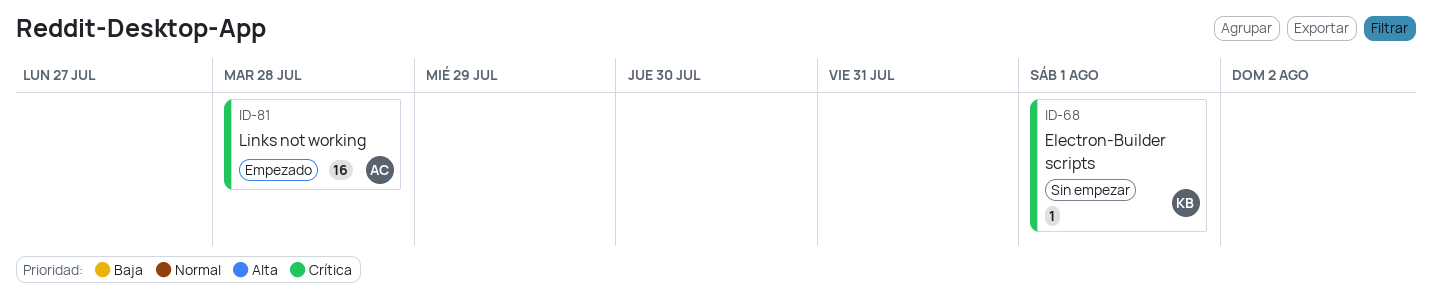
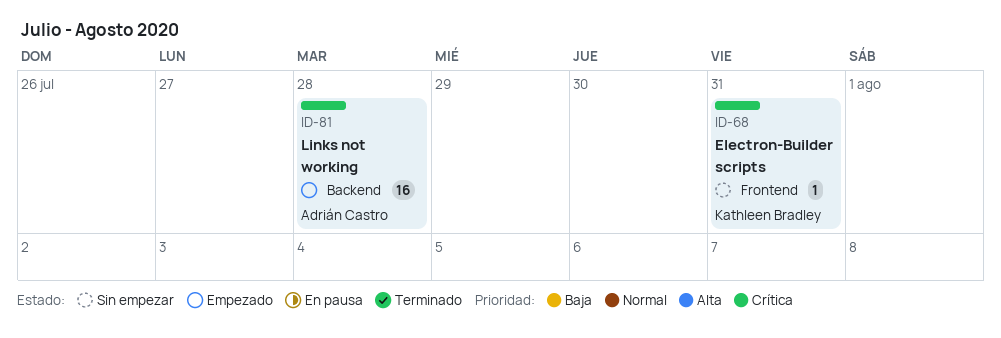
ID-68, due: Aug 1 -> Jul 31

